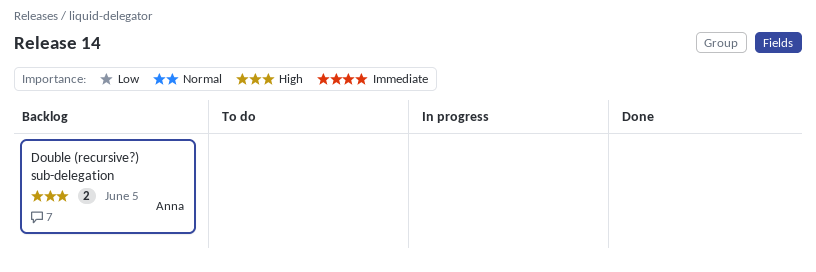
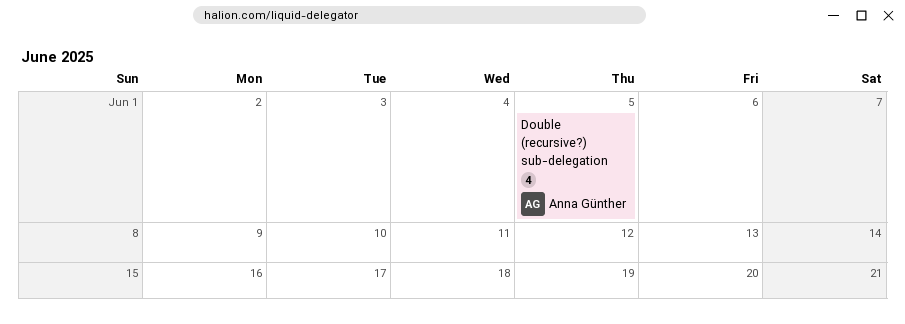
Double (recursive?) sub-delegation, estimate: 2 -> 4

